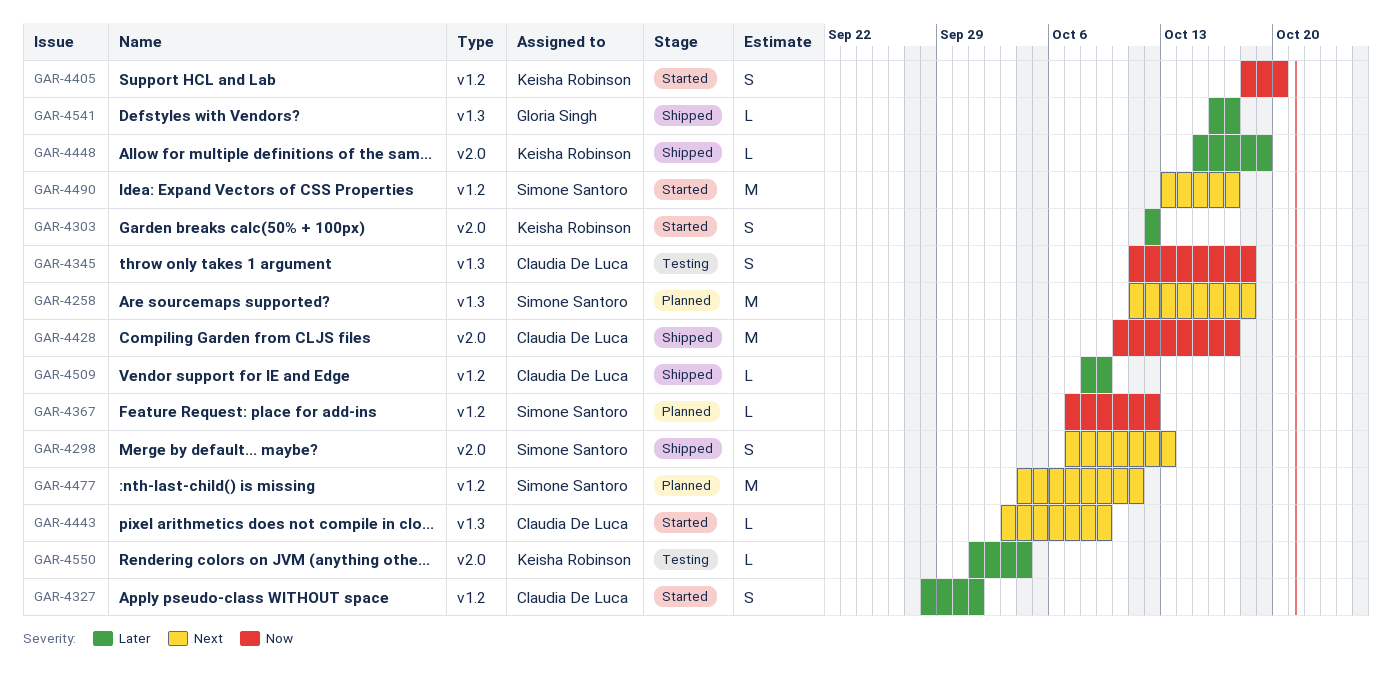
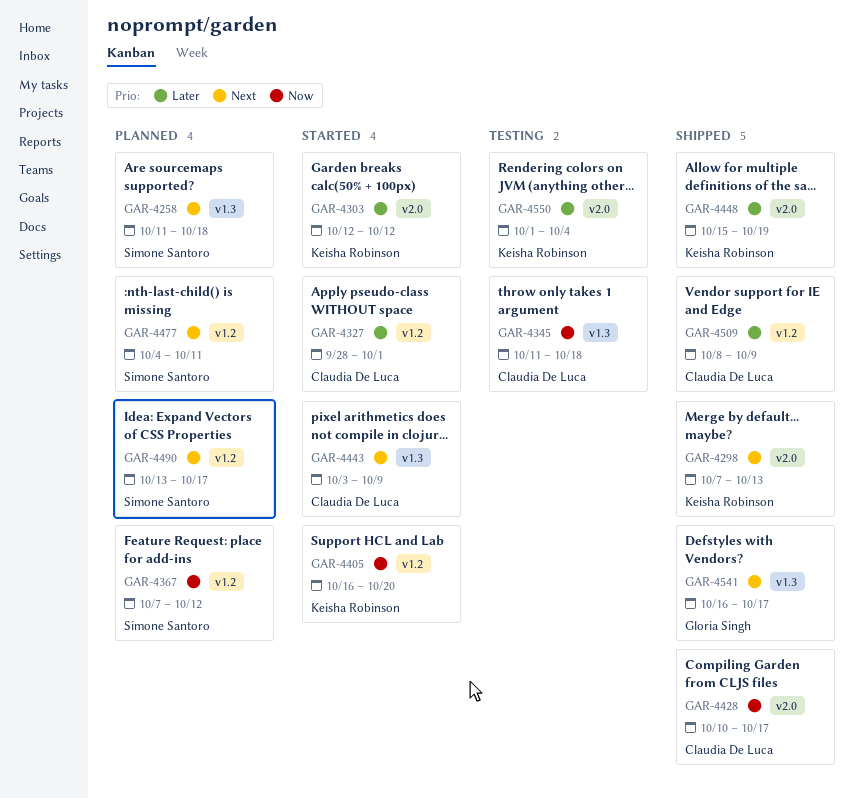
GAR-4298, owner: Simone Santoro -> Keisha Robinson
GAR-4405, start: Oct 18 -> Oct 16
GAR-4490, status: Started -> Planned
GAR-4541, priority: Later -> Next

